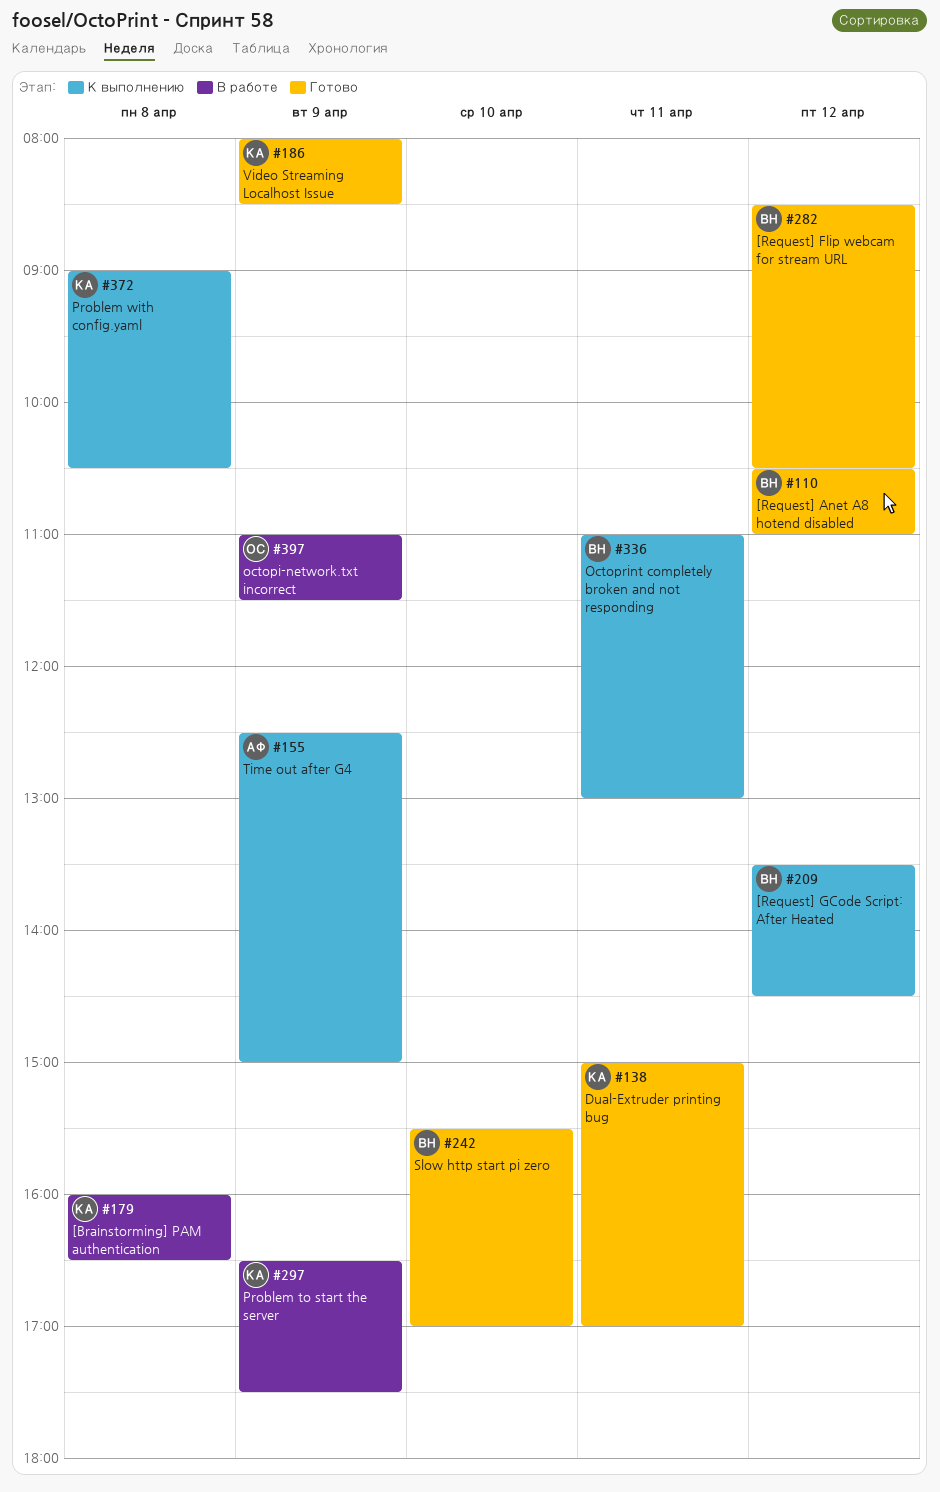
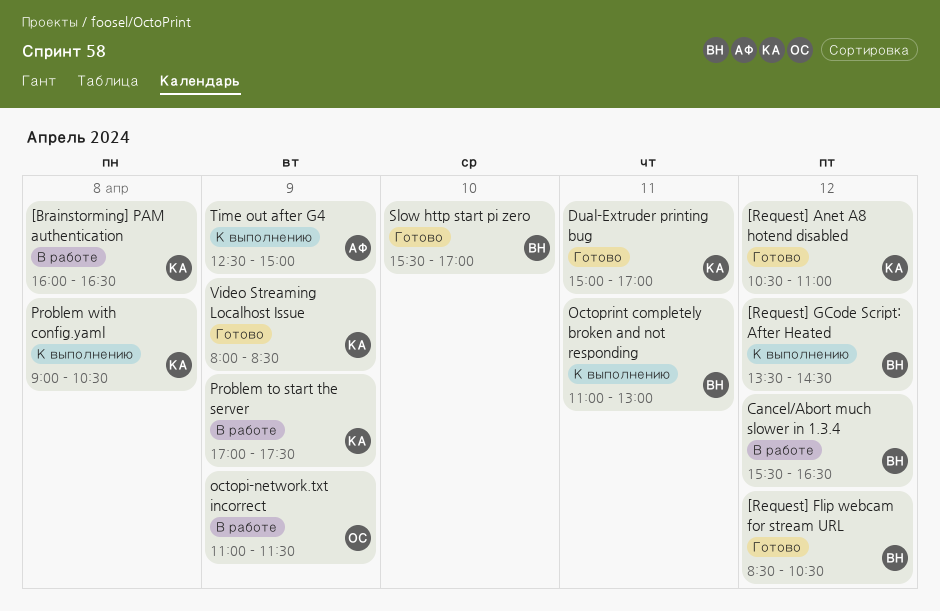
[Request] Anet A8 hotend disabled, owner: ВН -> КА
Cancel/Abort much slower in 1.3.4: none -> present
Problem to start the server, begins: 16:30 -> 17:00

